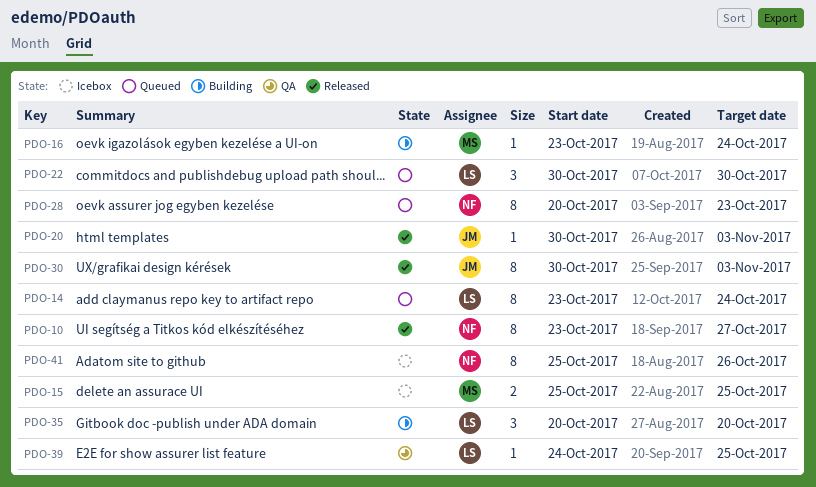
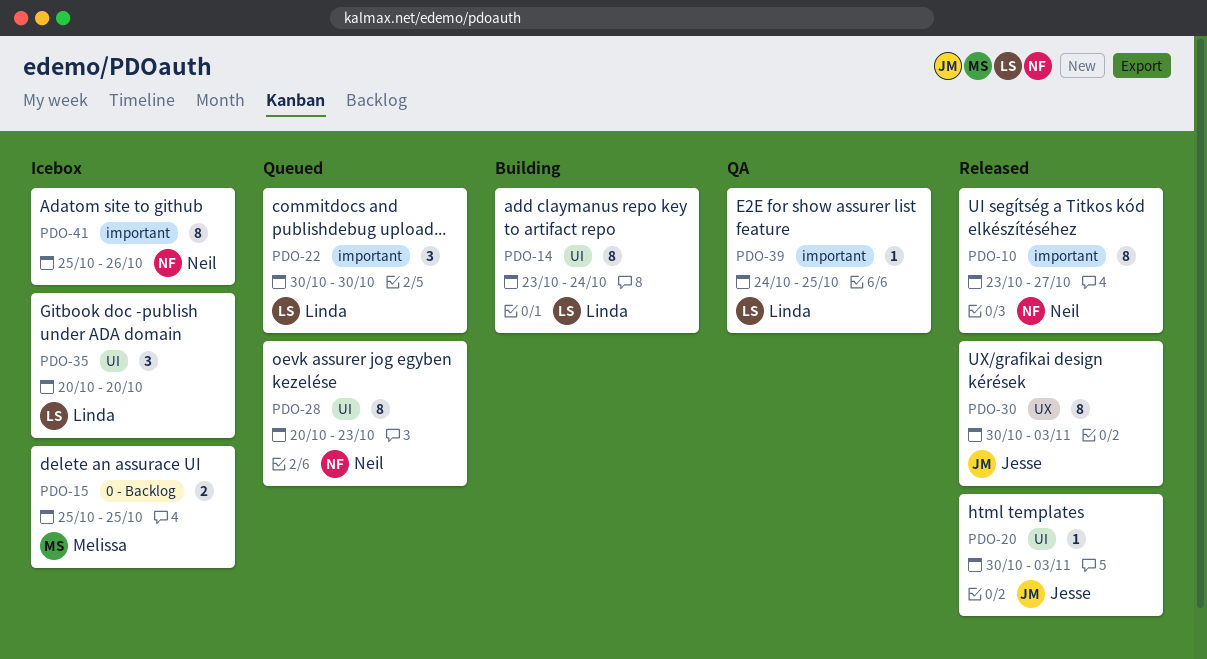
PDO-14, status: Queued -> Building
PDO-16: present -> none
PDO-35, status: Building -> Icebox

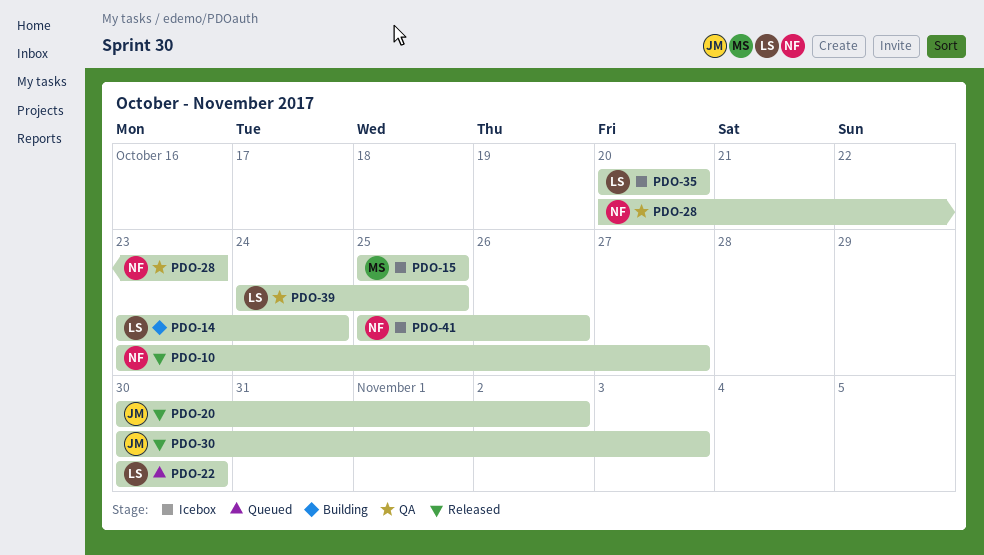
PDO-20, due: Nov 3 -> Nov 2
PDO-28, status: Queued -> QA

